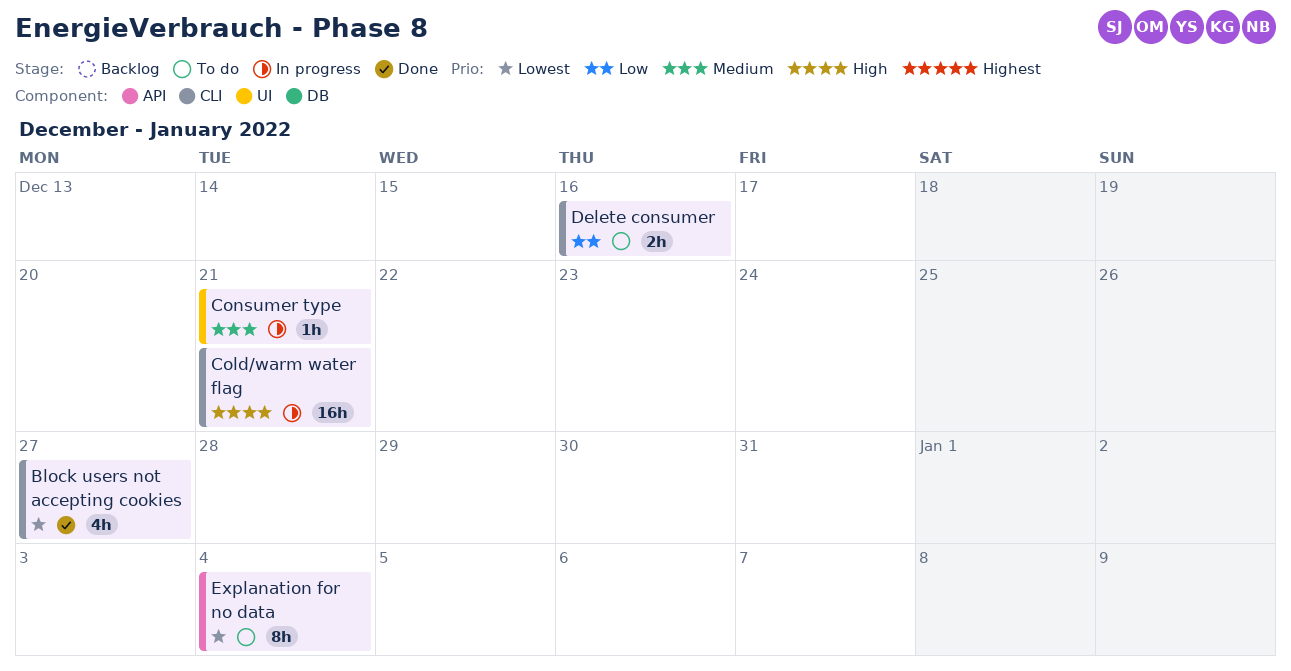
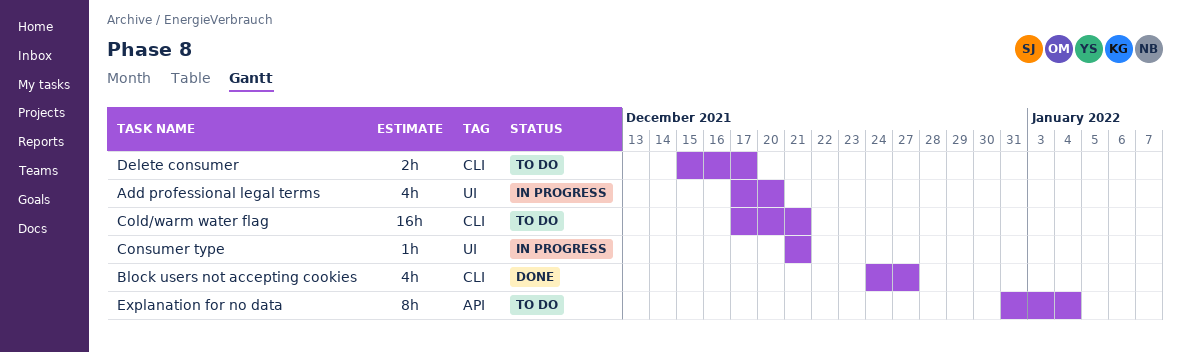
Add professional legal terms: none -> present
Cold/warm water flag, status: In progress -> To do
Delete consumer, due: Dec 16 -> Dec 17

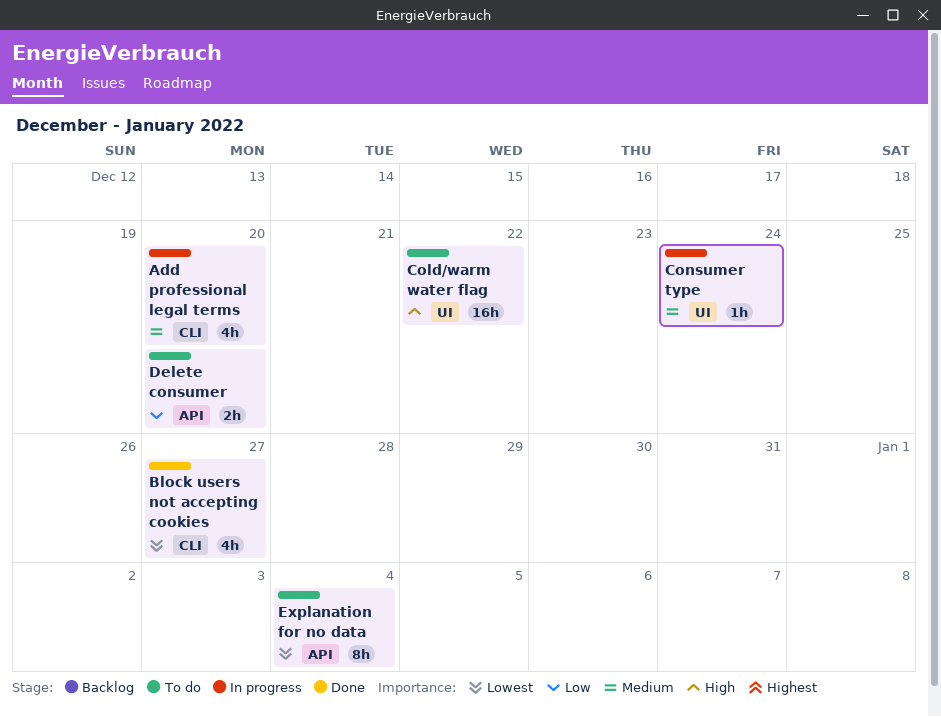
Add professional legal terms, label: UI -> CLI
Cold/warm water flag, label: CLI -> UI
Cold/warm water flag, due: Dec 21 -> Dec 22
Consumer type, due: Dec 21 -> Dec 24
Delete consumer, label: CLI -> API
Delete consumer, due: Dec 17 -> Dec 20

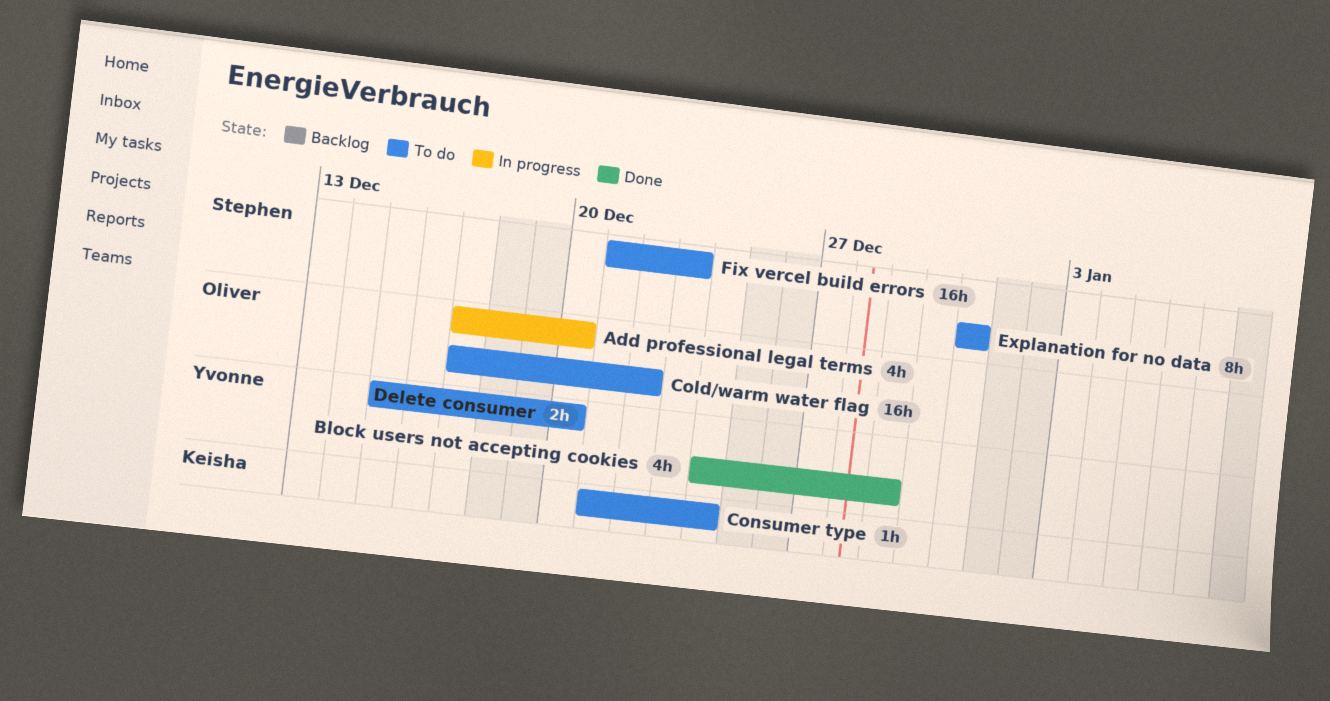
Block users not accepting cookies, due: Dec 27 -> Dec 29
Consumer type, status: In progress -> To do
Explanation for no data, due: Jan 4 -> Dec 31
Fix vercel build errors: none -> present

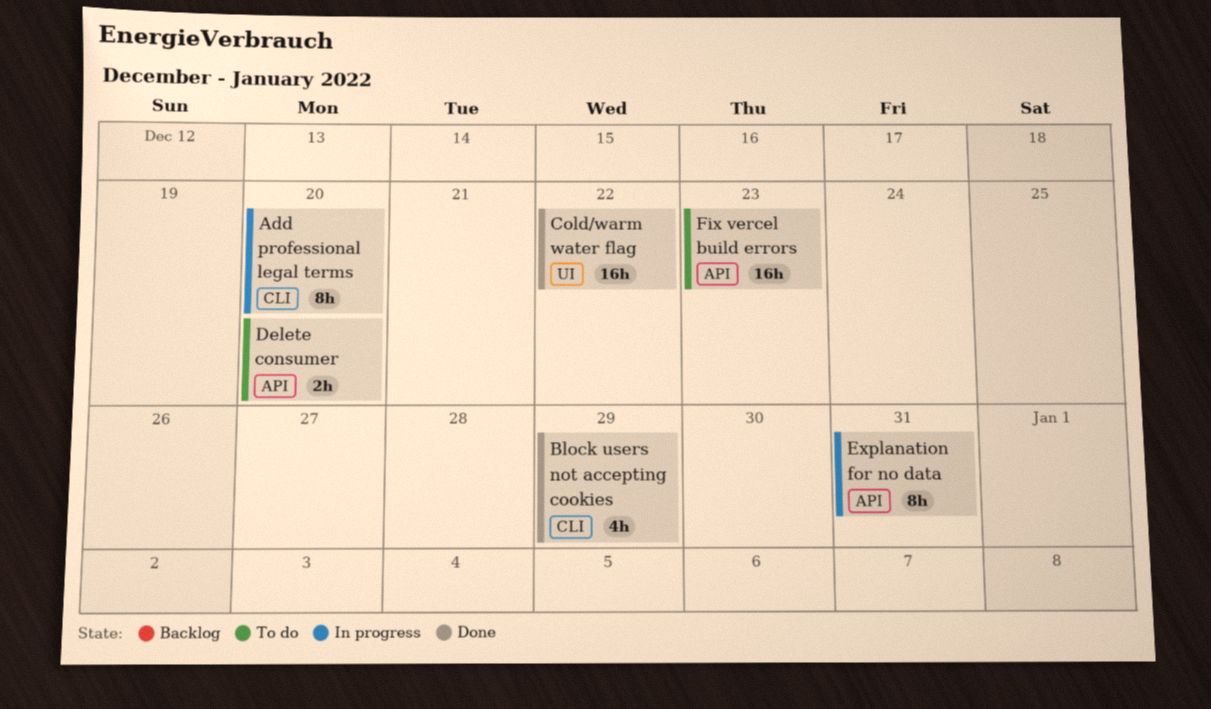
Add professional legal terms, estimate: 4h -> 8h
Cold/warm water flag, status: To do -> Done
Consumer type: present -> none
Explanation for no data, status: To do -> In progress

